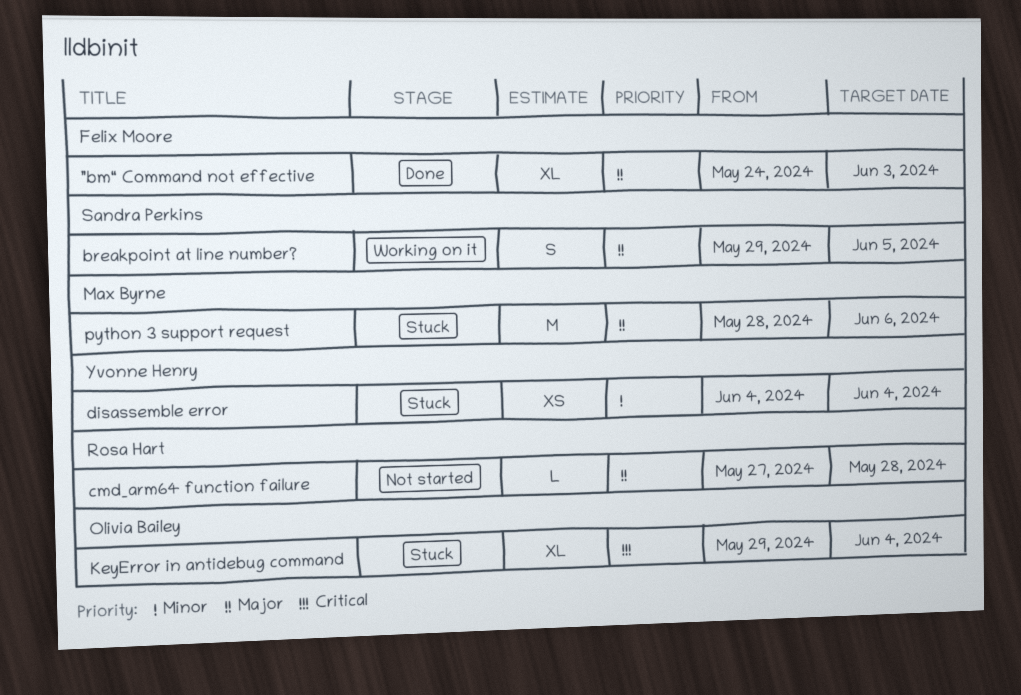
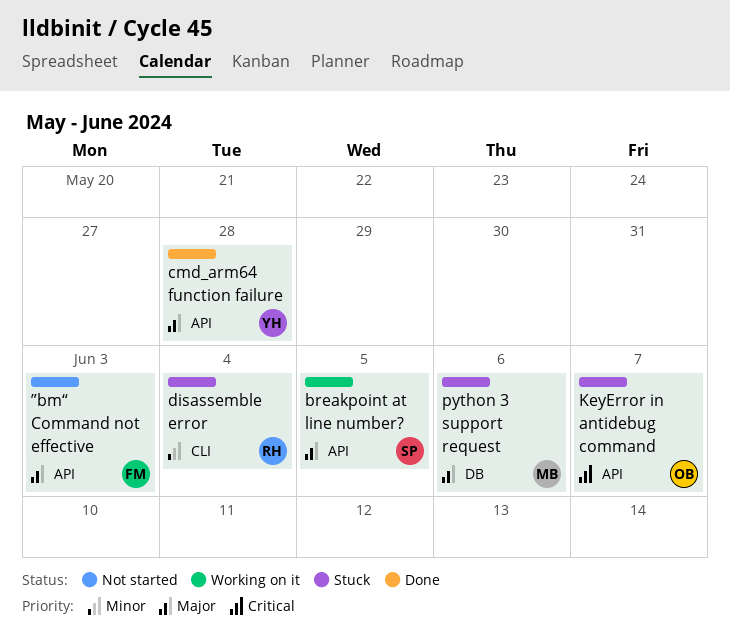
cmd_arm64 function failure, status: Not started -> Done
cmd_arm64 function failure, owner: Rosa Hart -> Yvonne Henry
disassemble error, owner: Yvonne Henry -> Rosa Hart
KeyError in antidebug command, due: Jun 4 -> Jun 7
”bm“ Command not effective, status: Done -> Not started

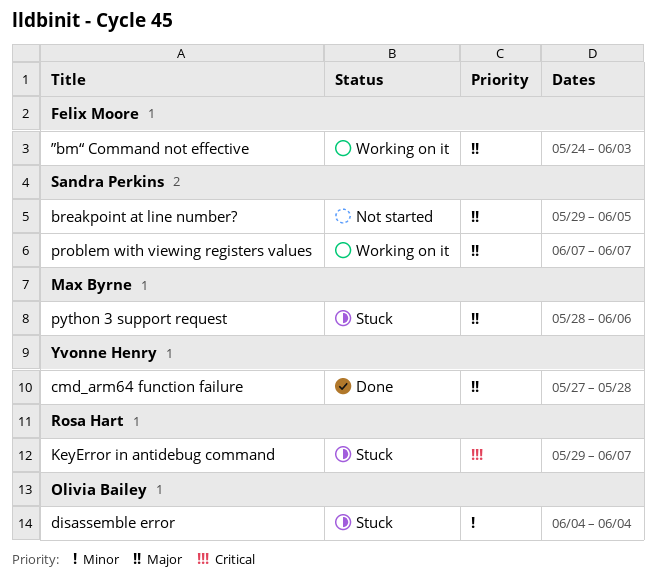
breakpoint at line number?, status: Working on it -> Not started
disassemble error, owner: Rosa Hart -> Olivia Bailey
KeyError in antidebug command, owner: Olivia Bailey -> Rosa Hart
problem with viewing registers values: none -> present
”bm“ Command not effective, status: Not started -> Working on it

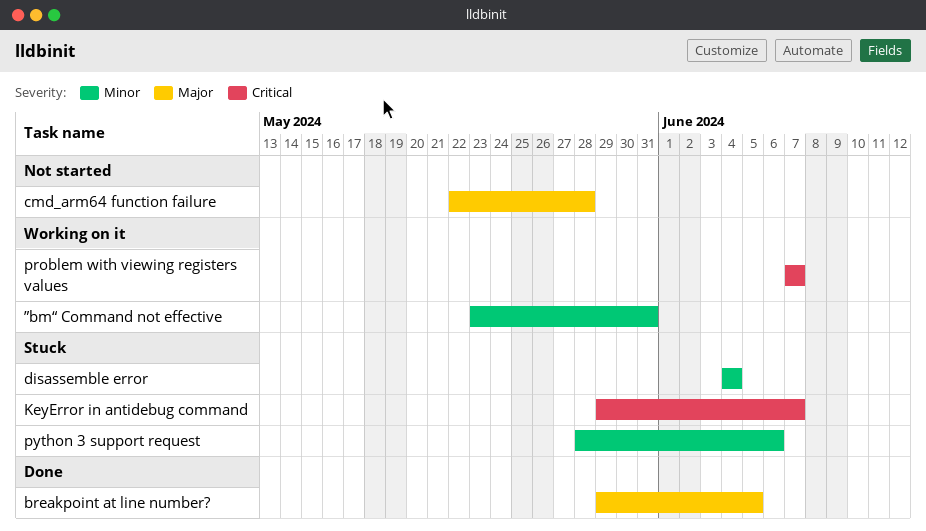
breakpoint at line number?, status: Not started -> Done
cmd_arm64 function failure, status: Done -> Not started
cmd_arm64 function failure, start: May 27 -> May 22
problem with viewing registers values, priority: Major -> Critical
python 3 support request, priority: Major -> Minor
”bm“ Command not effective, priority: Major -> Minor
”bm“ Command not effective, start: May 24 -> May 23
”bm“ Command not effective, due: Jun 3 -> May 31

